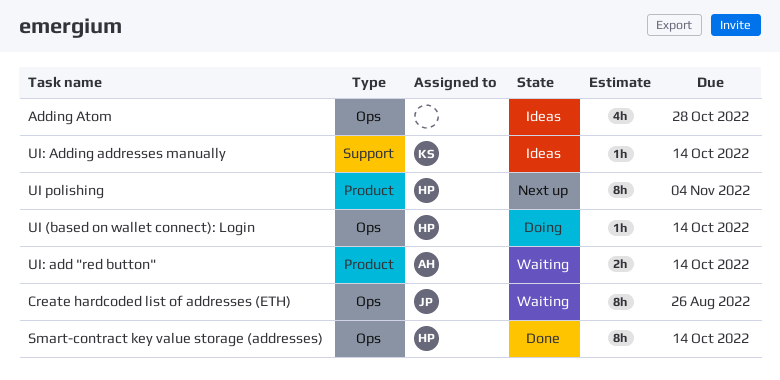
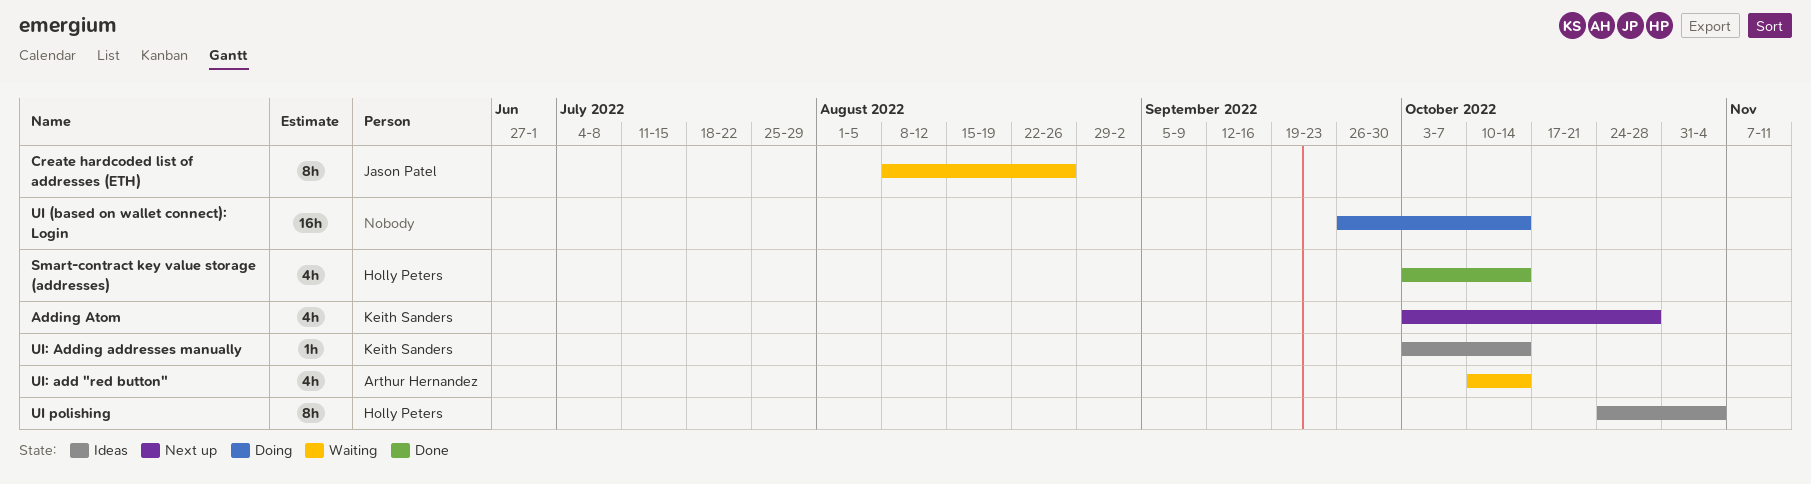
Adding Atom, status: Ideas -> Next up
Adding Atom, owner: none -> Keith Sanders
Smart-contract key value storage (addresses), estimate: 8h -> 4h
UI (based on wallet connect): Login, owner: Holly Peters -> none
UI (based on wallet connect): Login, estimate: 1h -> 16h
UI polishing, status: Next up -> Ideas
UI: add "red button", estimate: 2h -> 4h

